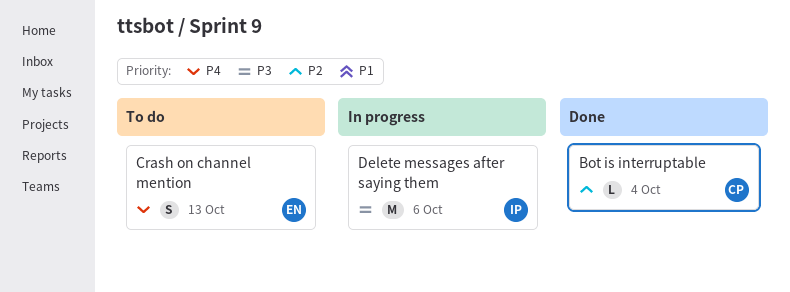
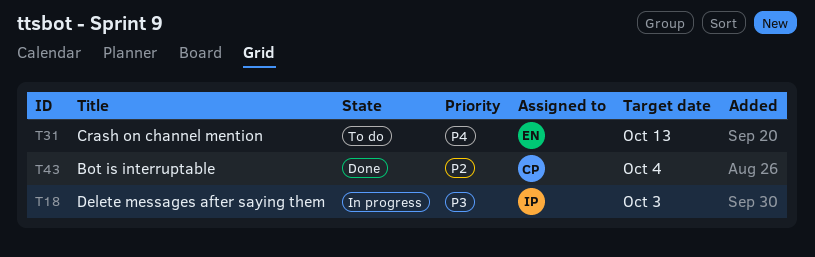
Delete messages after saying them, due: Oct 6 -> Oct 3

